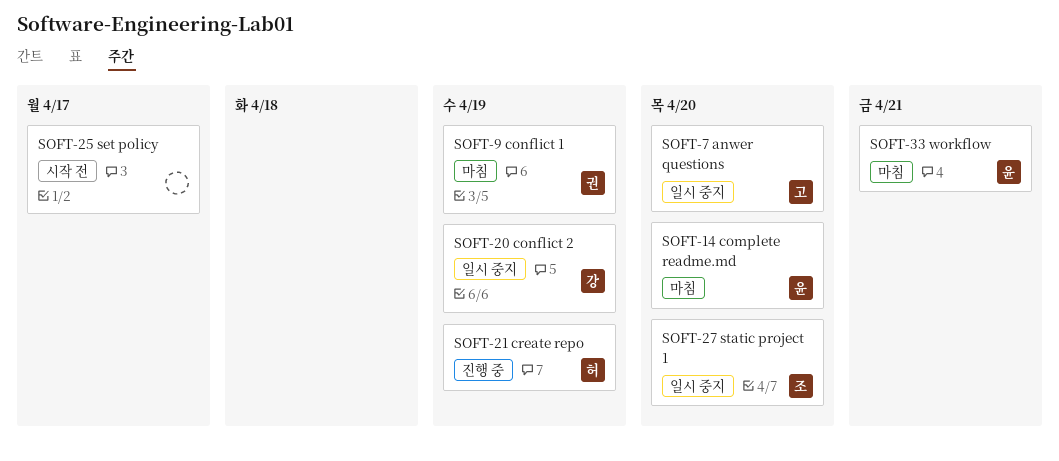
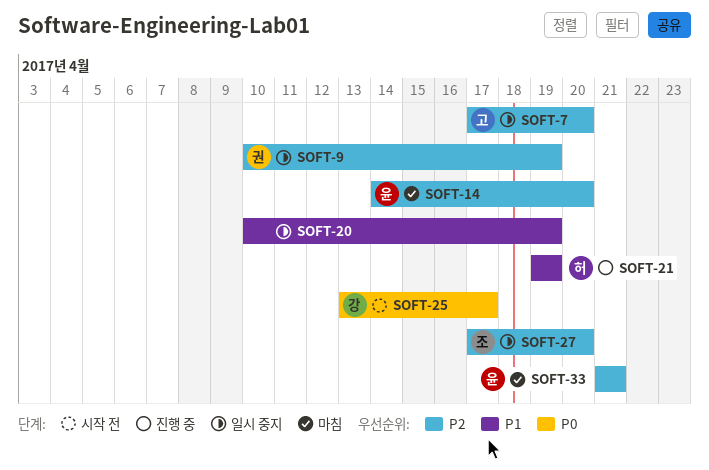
SOFT-9, status: 마침 -> 일시 중지
SOFT-20, owner: 강 -> none
SOFT-25, owner: none -> 강

